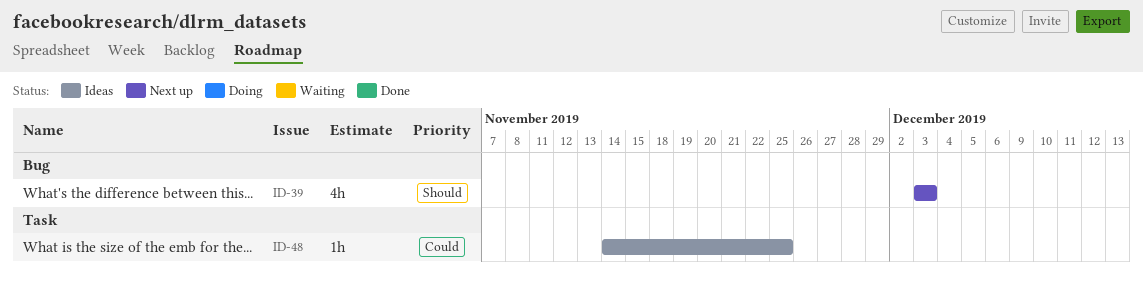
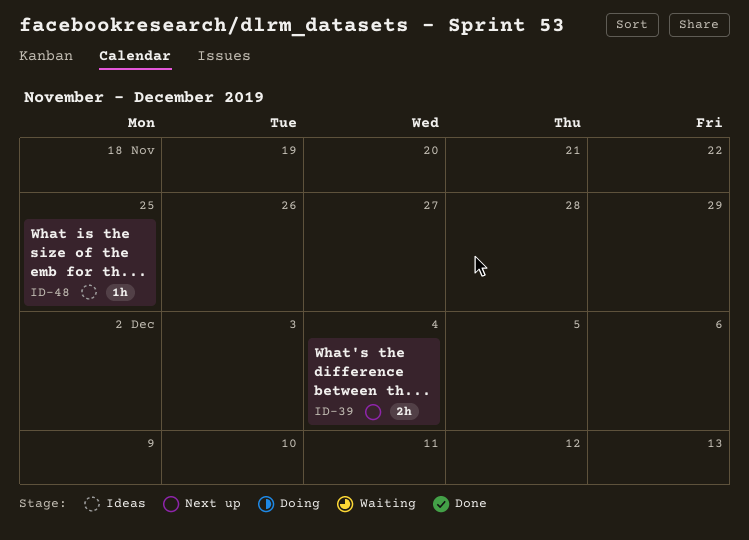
ID-39, estimate: 4h -> 2h
ID-39, due: Dec 3 -> Dec 4

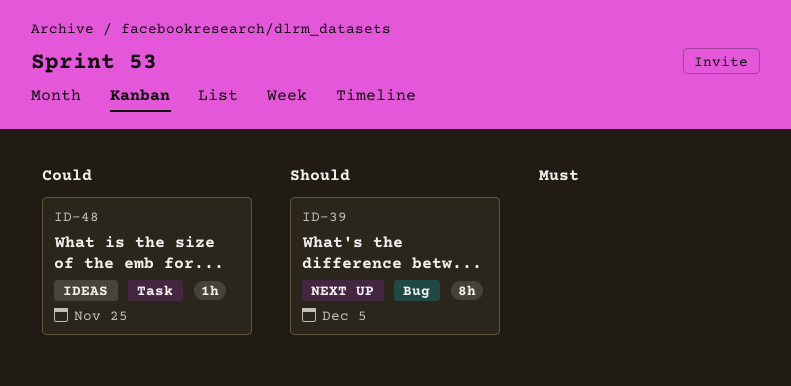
ID-39, estimate: 2h -> 8h
ID-39, due: Dec 4 -> Dec 5

